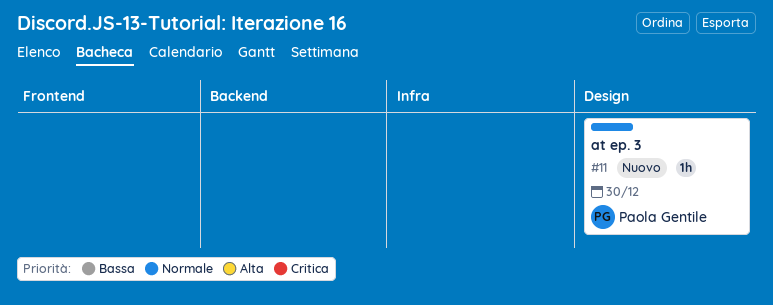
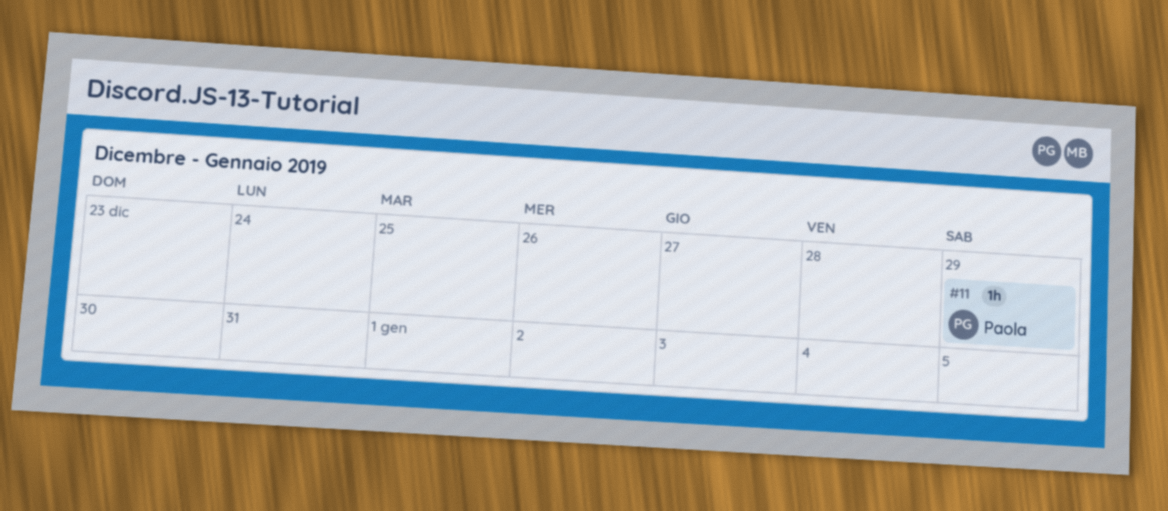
#11, day: Dec 30 -> Dec 29

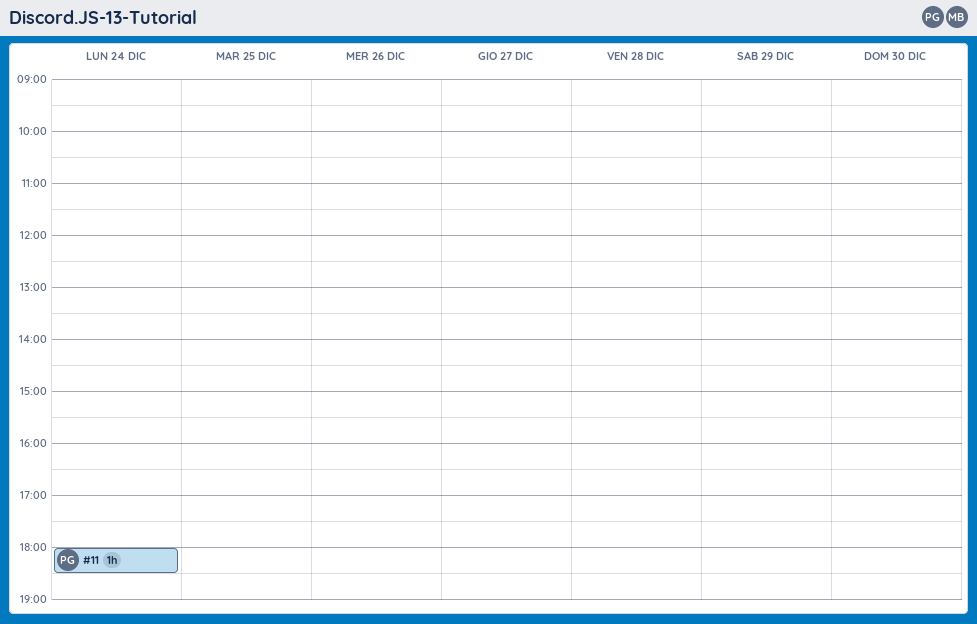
#11, day: Dec 29 -> Dec 24

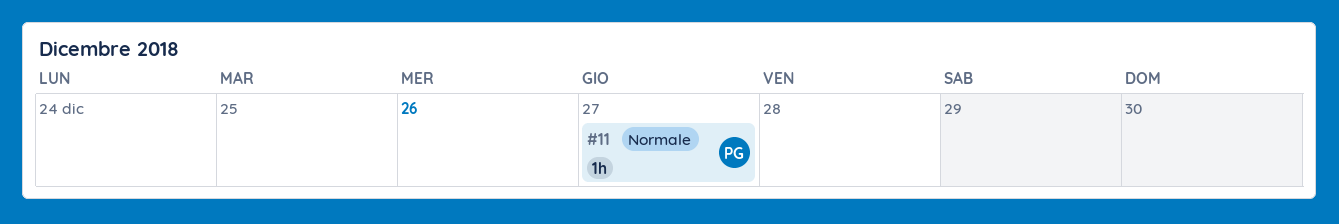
#11, day: Dec 24 -> Dec 27

